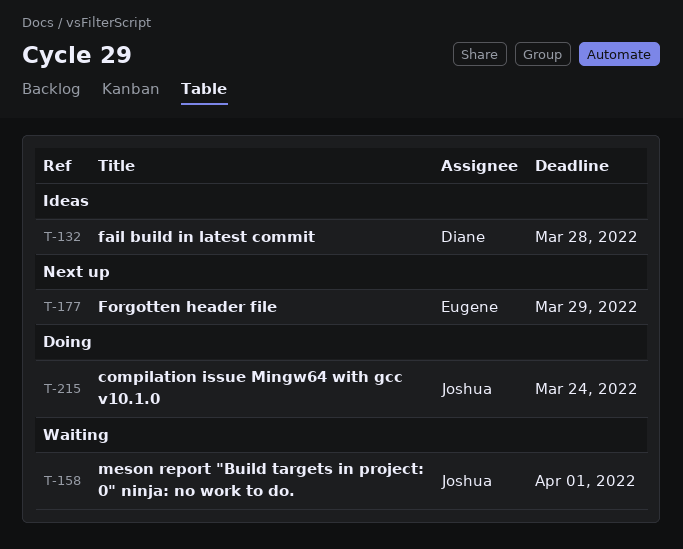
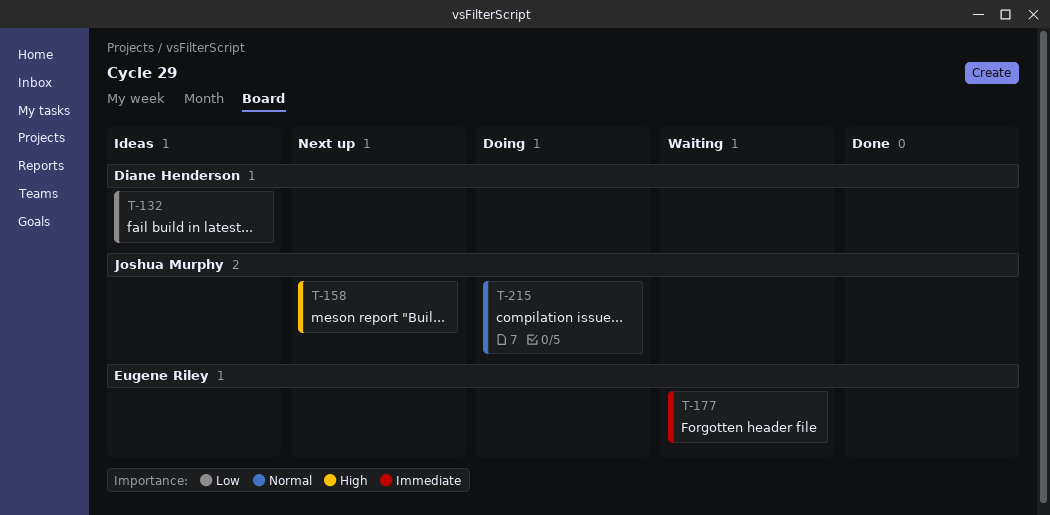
T-158, status: Waiting -> Next up
T-177, status: Next up -> Waiting

